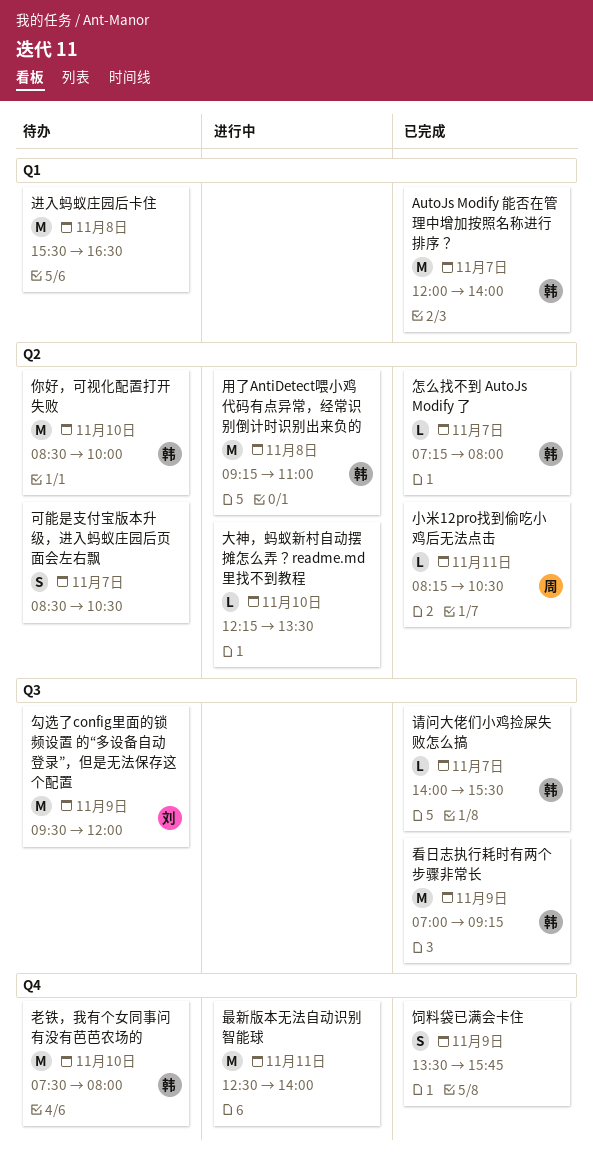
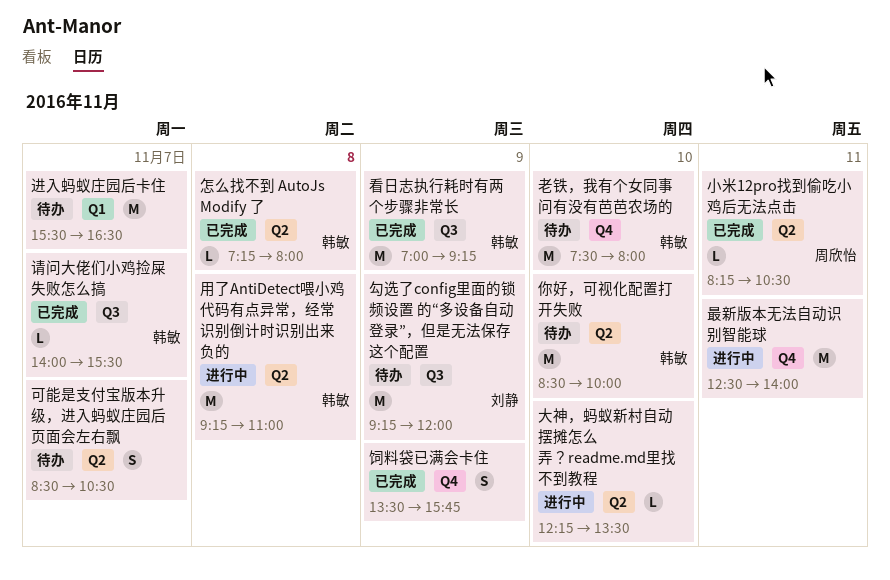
AutoJs Modify 能否在管理中增加按照名称进行排序？: present -> none
勾选了config里面的锁频设置 的“多设备自动登录”，但是无法保存这个配置, begins: 09:30 -> 09:15
怎么找不到 AutoJs Modify 了, day: Nov 7 -> Nov 8
进入蚂蚁庄园后卡住, day: Nov 8 -> Nov 7

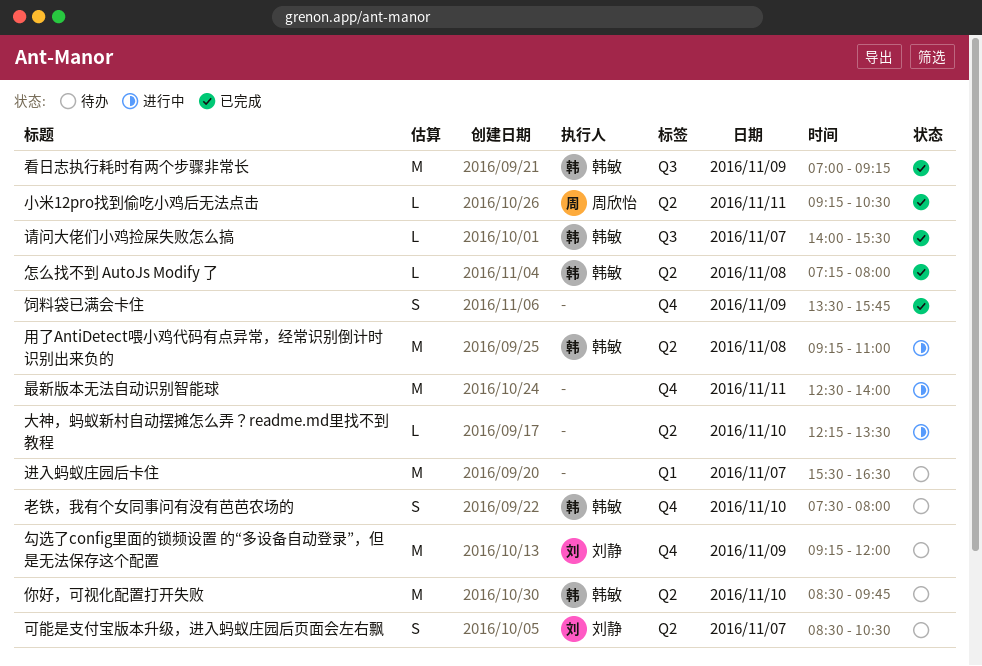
你好，可视化配置打开失败, ends: 10:00 -> 09:45
勾选了config里面的锁频设置 的“多设备自动登录”，但是无法保存这个配置, label: Q3 -> Q4
可能是支付宝版本升级，进入蚂蚁庄园后页面会左右飘, owner: none -> 刘静
小米12pro找到偷吃小鸡后无法点击, begins: 08:15 -> 09:15
老铁，我有个女同事问有没有芭芭农场的, estimate: M -> S

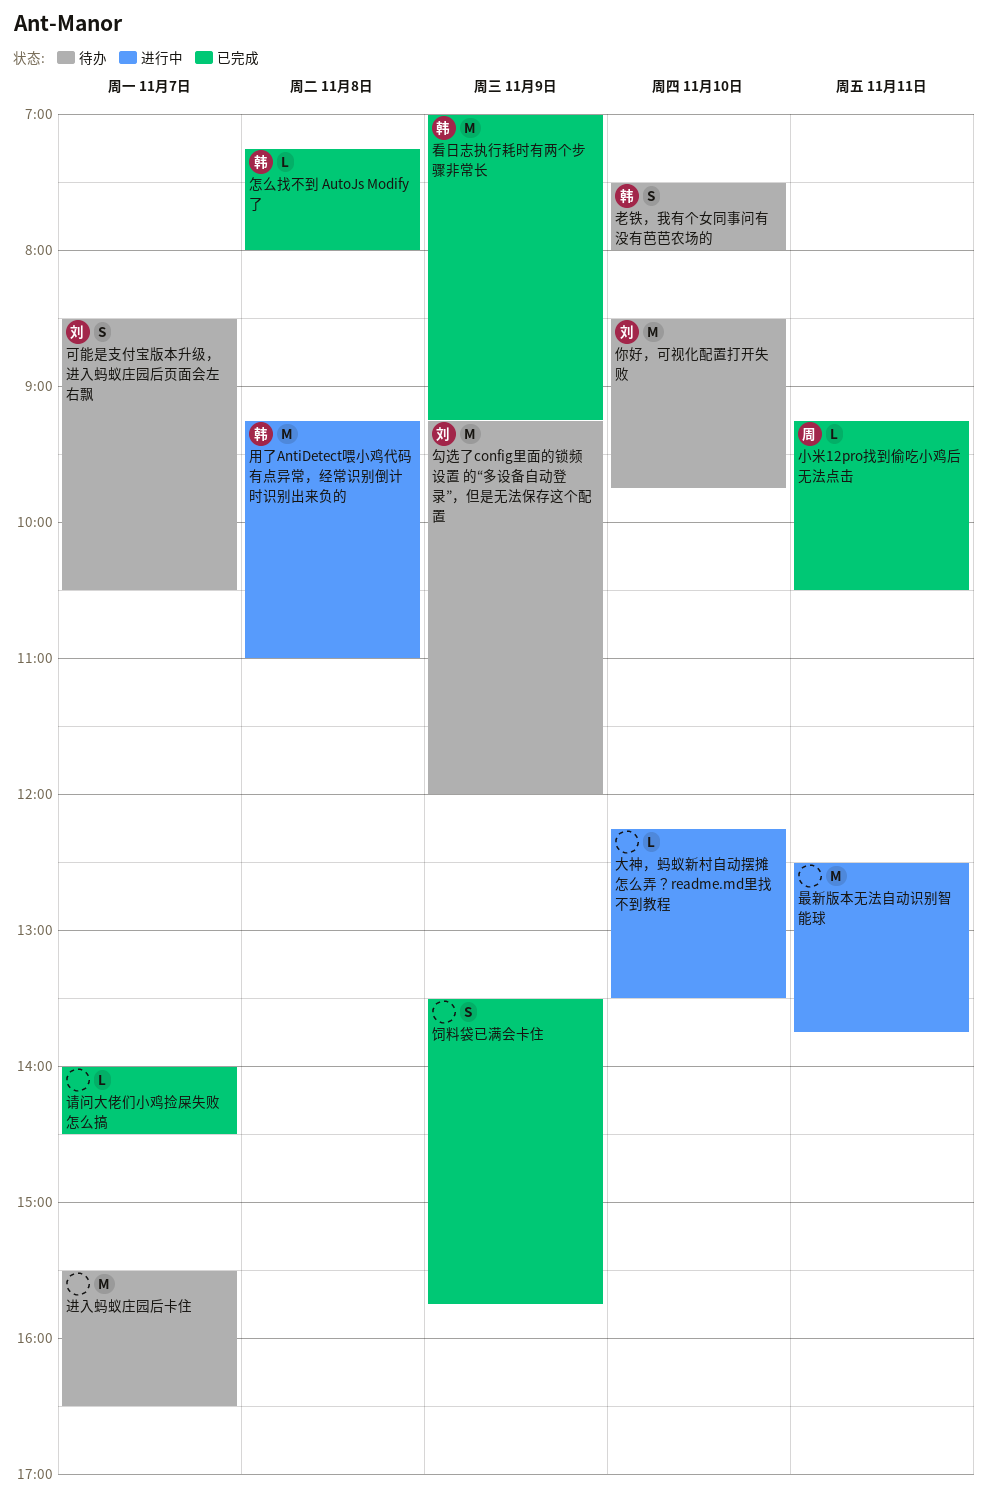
你好，可视化配置打开失败, owner: 韩敏 -> 刘静
最新版本无法自动识别智能球, ends: 14:00 -> 13:45
请问大佬们小鸡捡屎失败怎么搞, owner: 韩敏 -> none
请问大佬们小鸡捡屎失败怎么搞, ends: 15:30 -> 14:30

